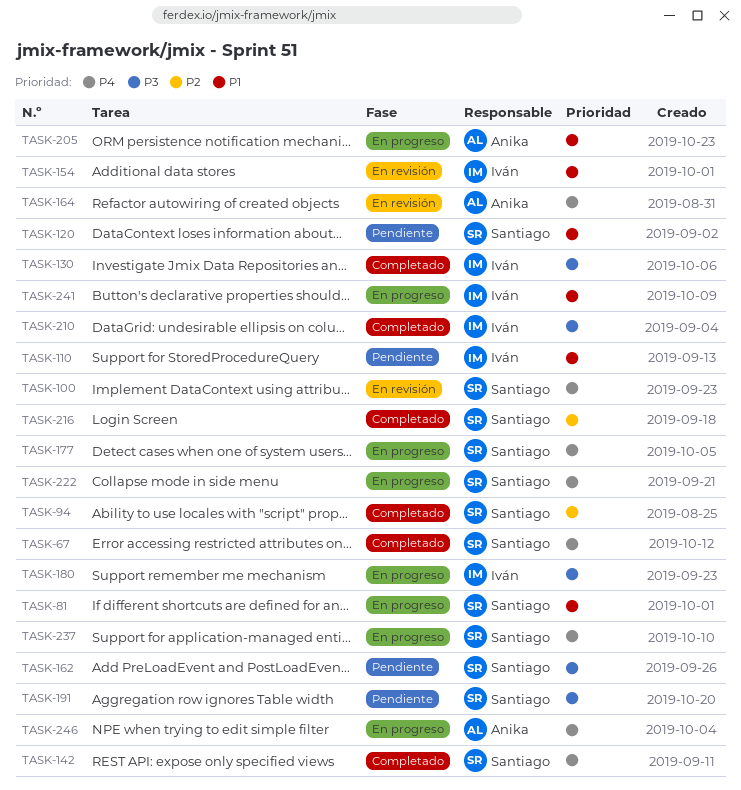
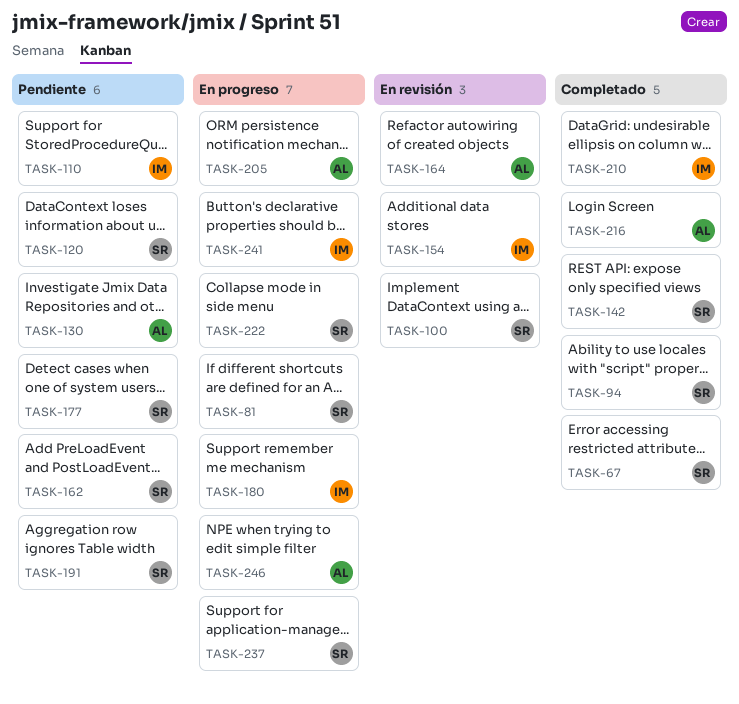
TASK-130, status: Completado -> Pendiente
TASK-130, owner: Iván -> Anika
TASK-177, status: En progreso -> Pendiente
TASK-216, owner: Santiago -> Anika

